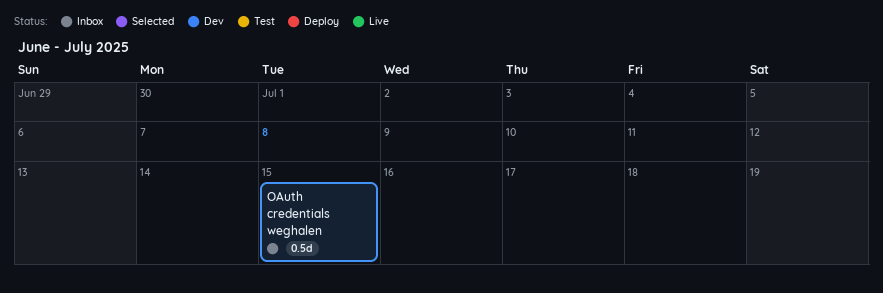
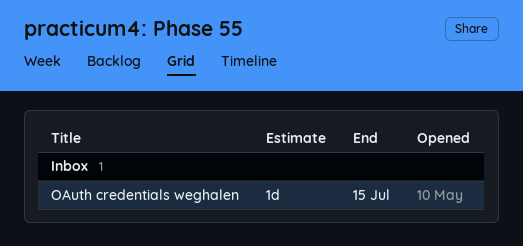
OAuth credentials weghalen, estimate: 0.5d -> 1d

